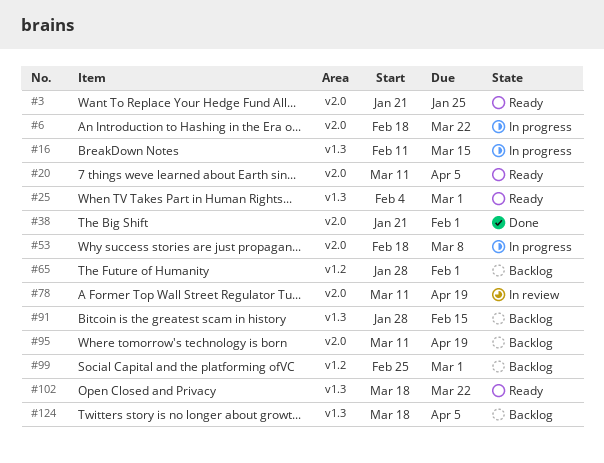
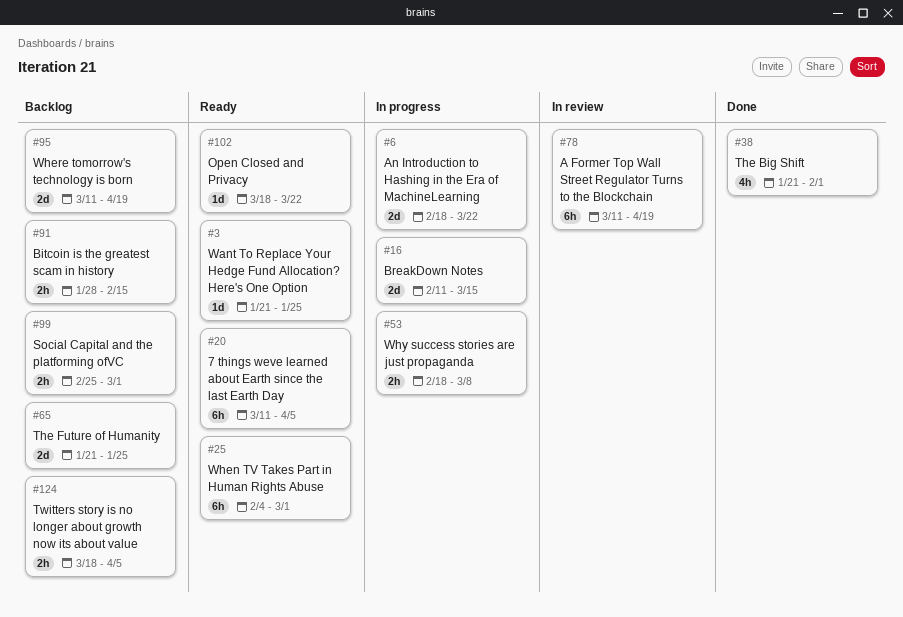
#65, start: Jan 28 -> Jan 21
#65, due: Feb 1 -> Jan 25

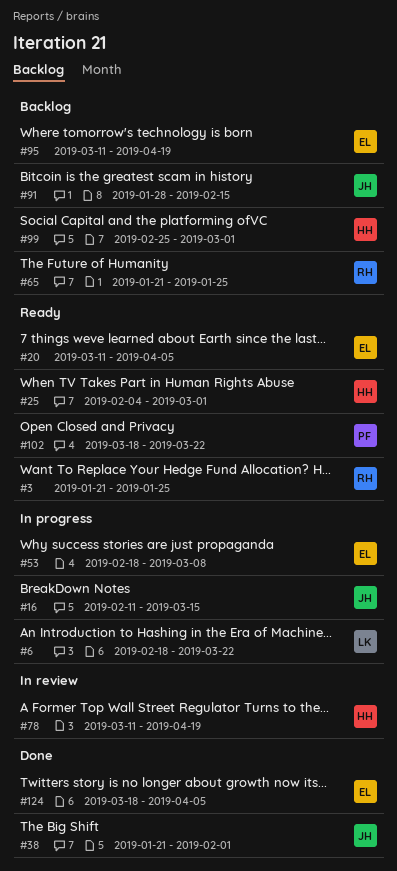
#124, status: Backlog -> Done

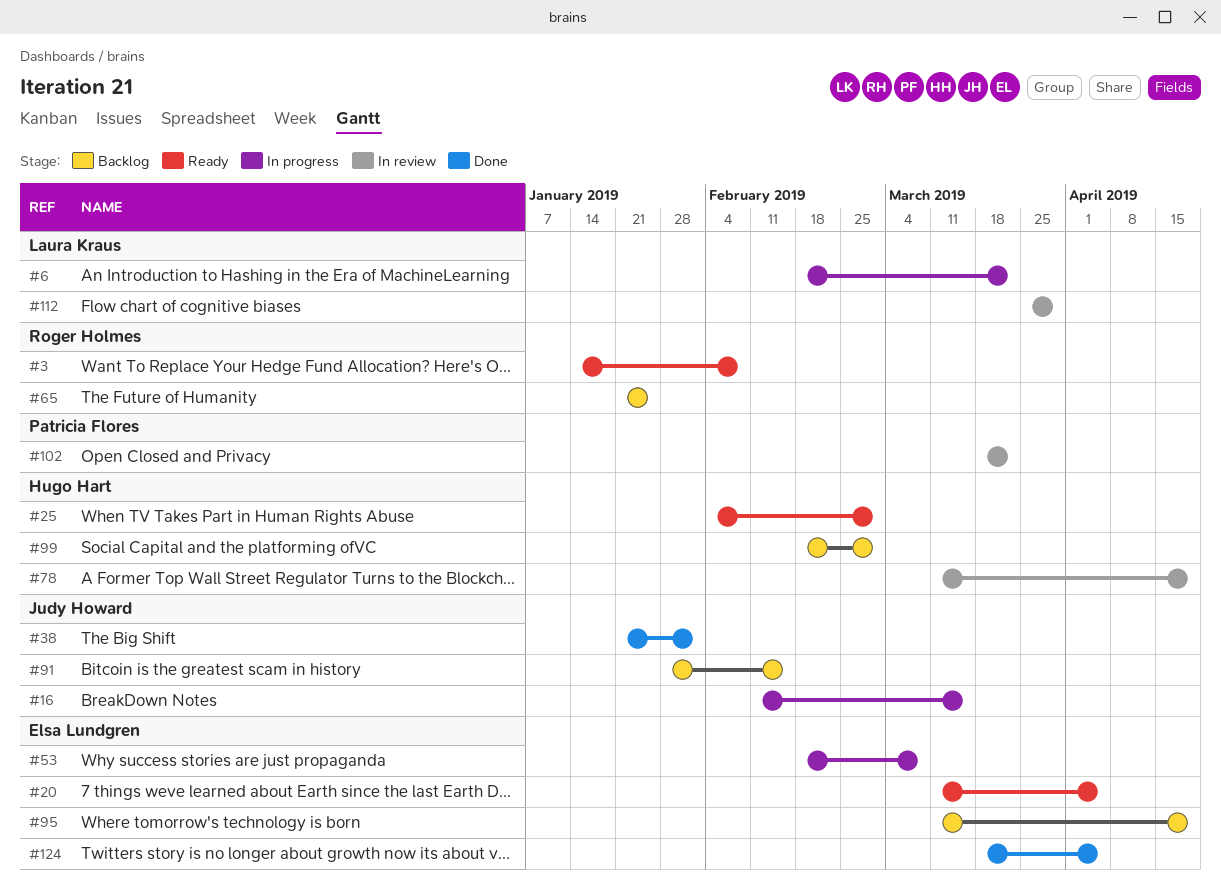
#3, start: Jan 21 -> Jan 14
#3, due: Jan 25 -> Feb 8
#99, start: Feb 25 -> Feb 18
#102, status: Ready -> In review
#112: none -> present

